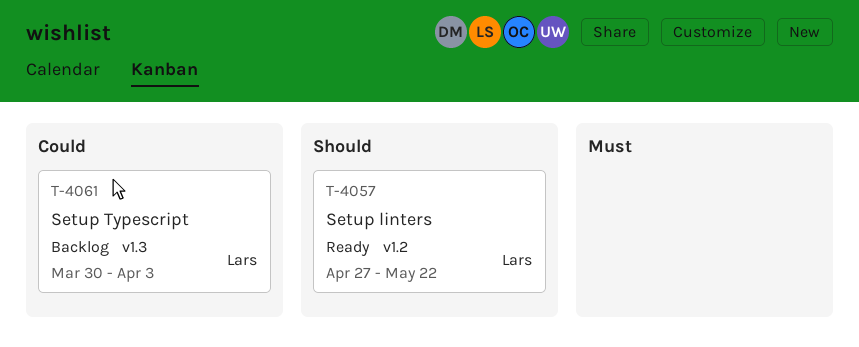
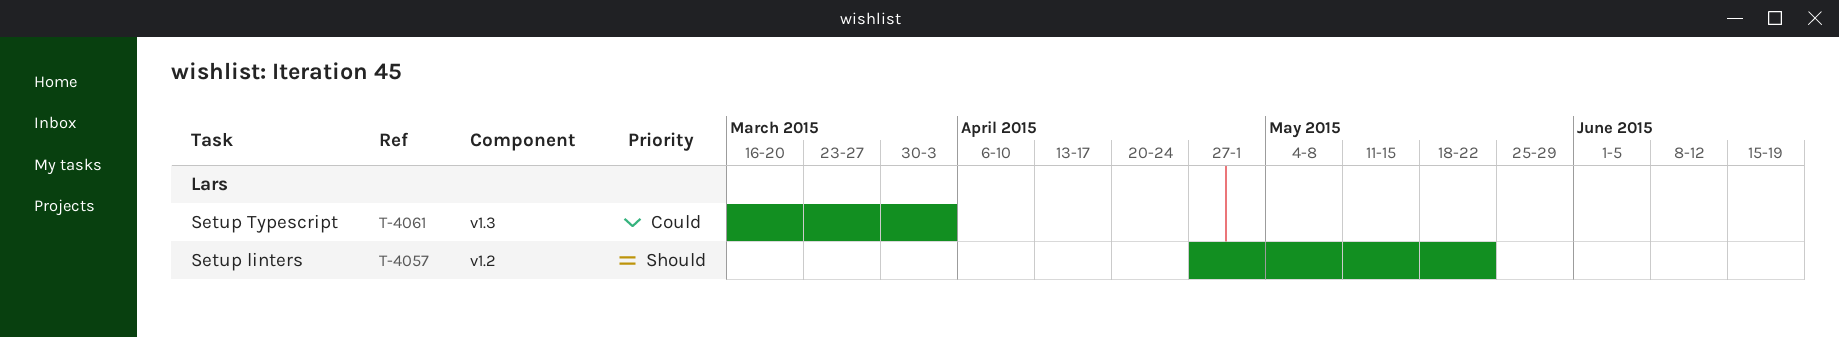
T-4061, start: Mar 30 -> Mar 16

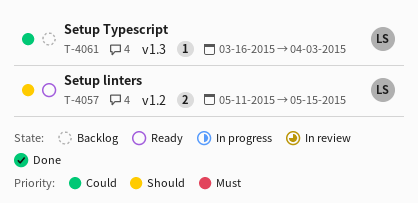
T-4057, start: Apr 27 -> May 11
T-4057, due: May 22 -> May 15

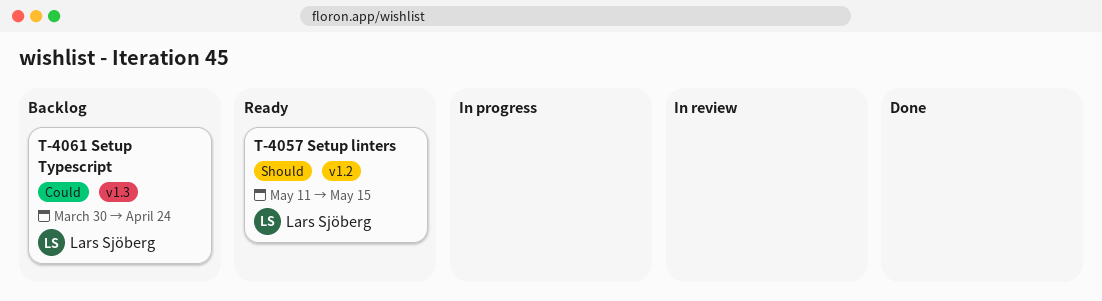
T-4061, start: Mar 16 -> Mar 30
T-4061, due: Apr 3 -> Apr 24

